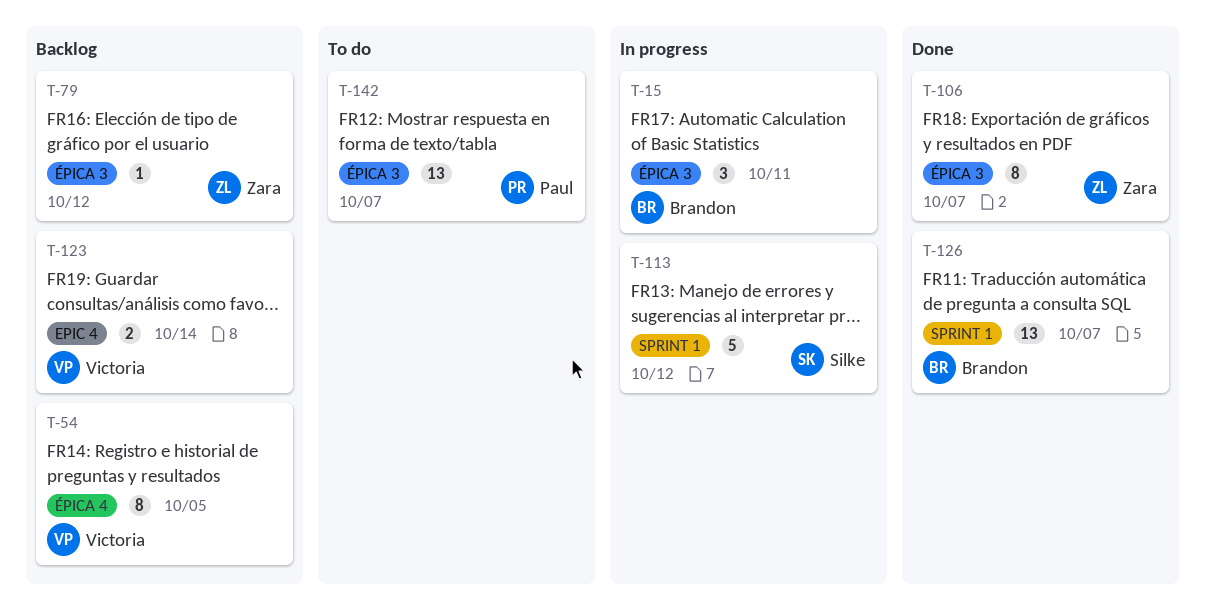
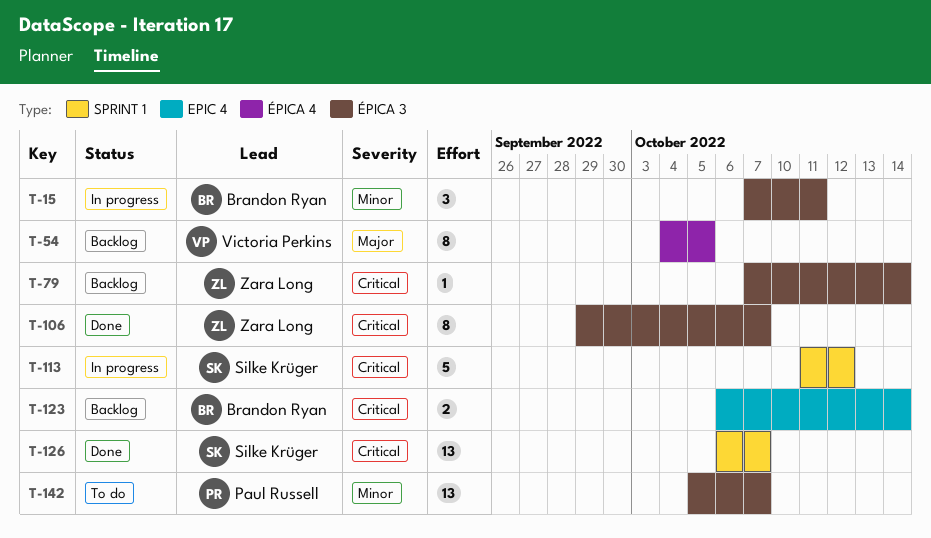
T-79, due: Oct 12 -> Oct 14
T-123, owner: Victoria Perkins -> Brandon Ryan
T-126, owner: Brandon Ryan -> Silke Krüger

